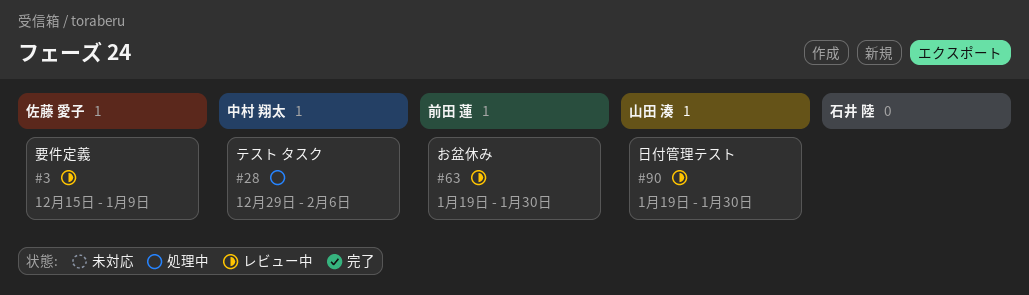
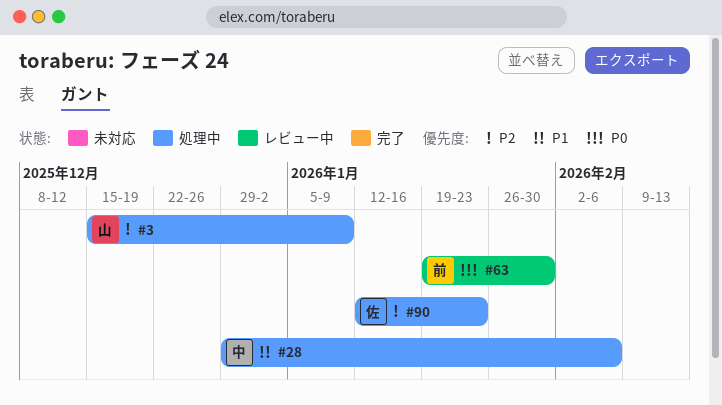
#3, status: レビュー中 -> 処理中
#3, owner: 佐藤 愛子 -> 山田 湊
#90, status: レビュー中 -> 処理中
#90, owner: 山田 湊 -> 佐藤 愛子
#90, start: Jan 19 -> Jan 12
#90, due: Jan 30 -> Jan 23

